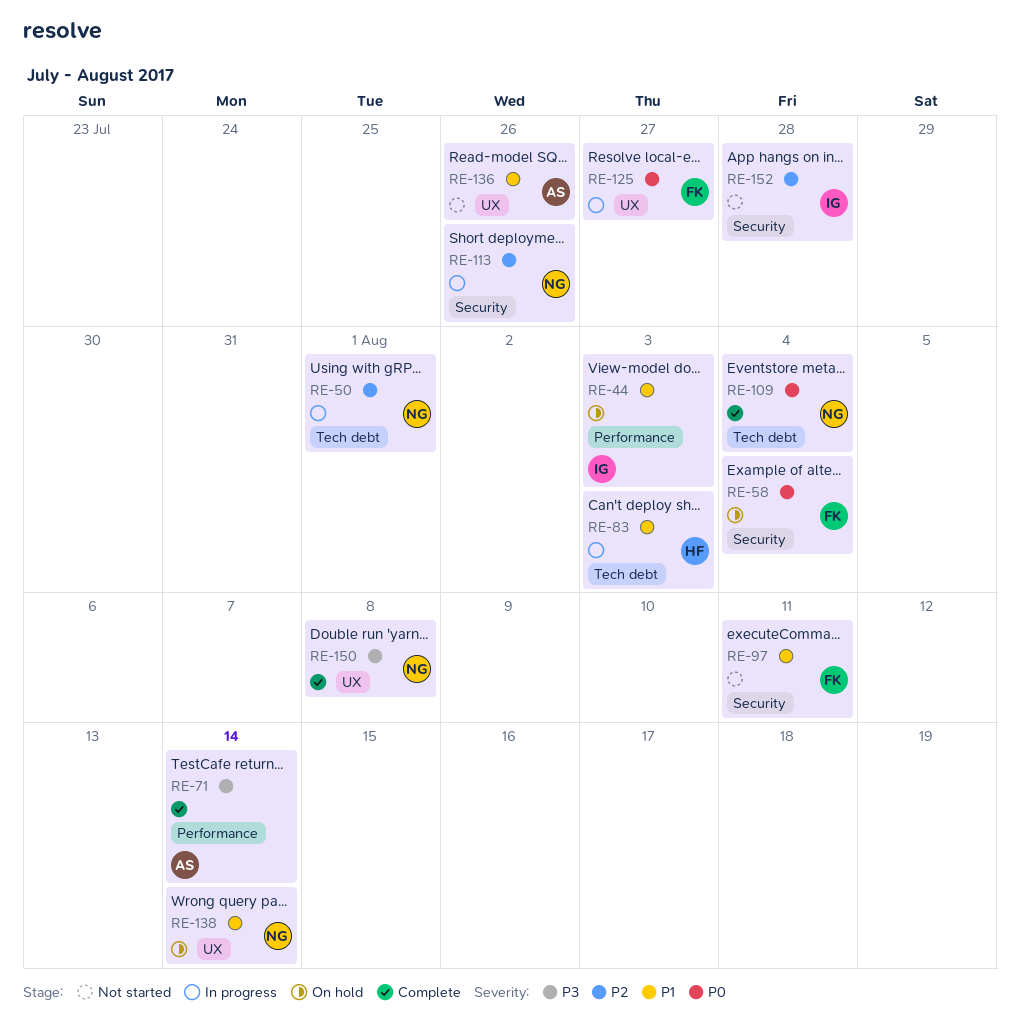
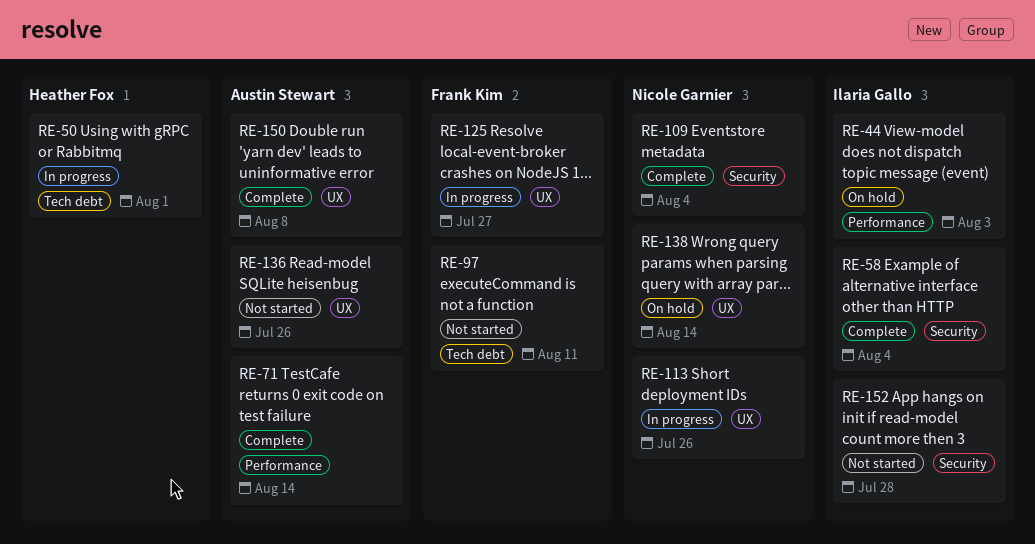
RE-50, owner: Nicole Garnier -> Heather Fox
RE-58, status: On hold -> Complete
RE-58, owner: Frank Kim -> Ilaria Gallo
RE-83: present -> none
RE-97, label: Security -> Tech debt
RE-109, label: Tech debt -> Security
RE-113, label: Security -> UX
RE-150, owner: Nicole Garnier -> Austin Stewart

